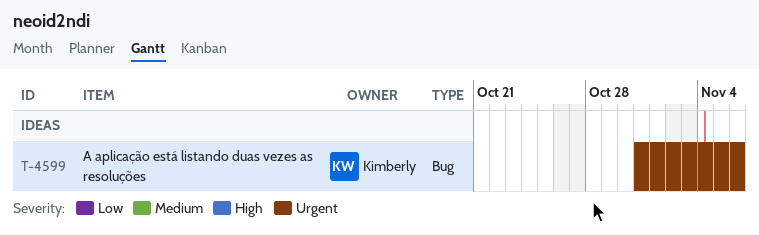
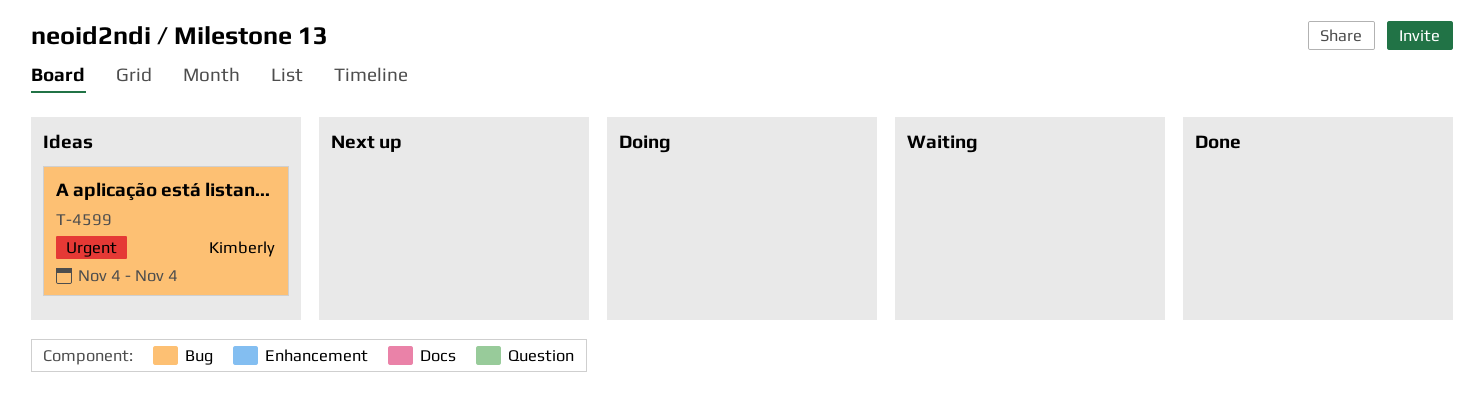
T-4599, start: Oct 31 -> Nov 4
T-4599, due: Nov 6 -> Nov 4

